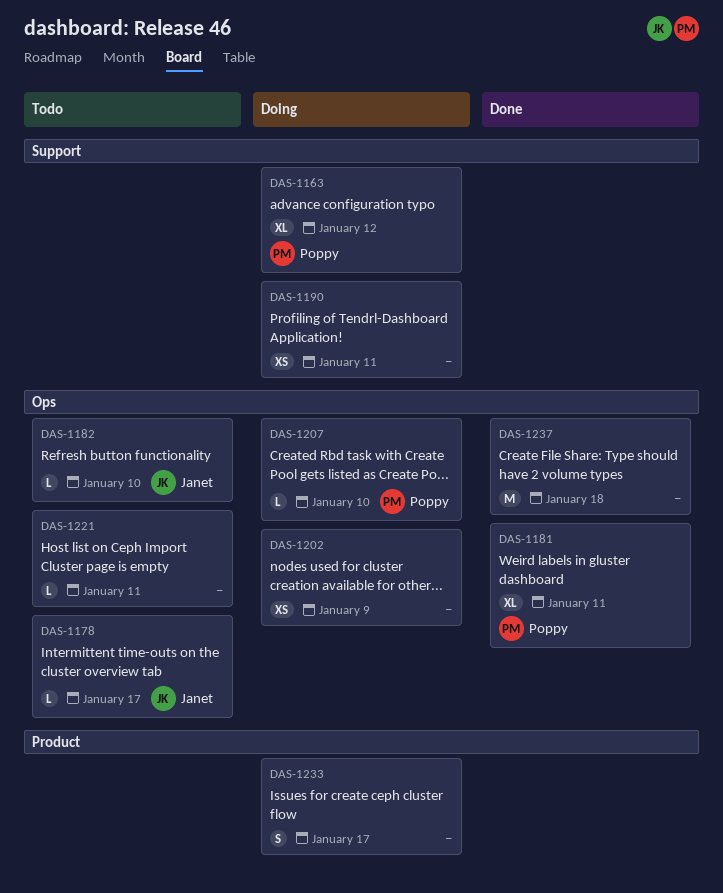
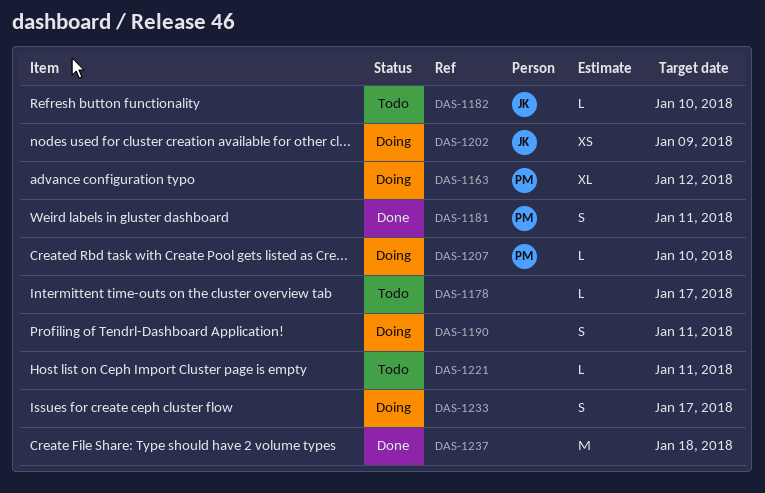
DAS-1178, owner: Janet -> none
DAS-1181, estimate: XL -> S
DAS-1190, estimate: XS -> S
DAS-1202, owner: none -> Janet

